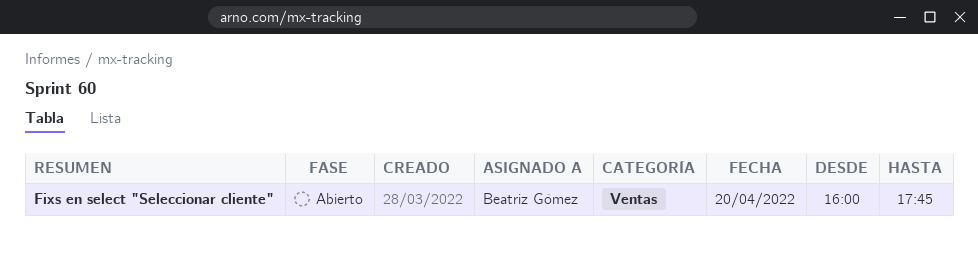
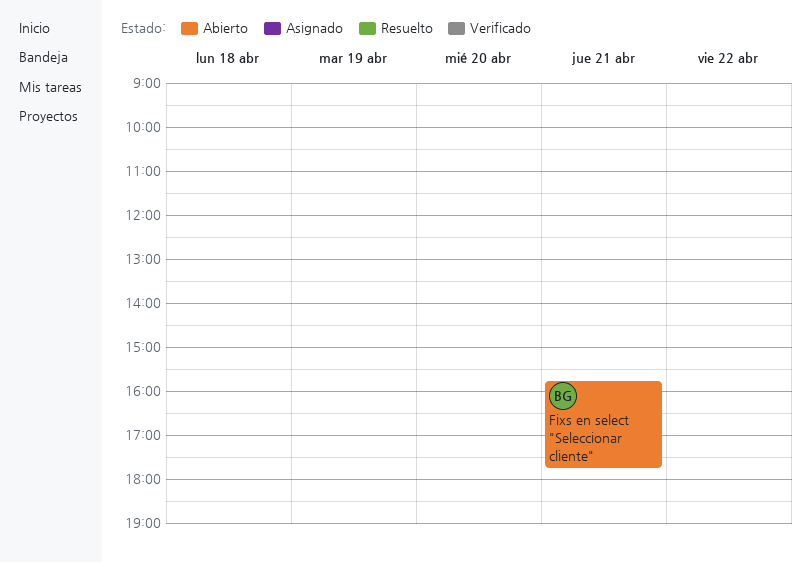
Fixs en select "Seleccionar cliente", day: Apr 20 -> Apr 21
Fixs en select "Seleccionar cliente", begins: 16:00 -> 15:45

